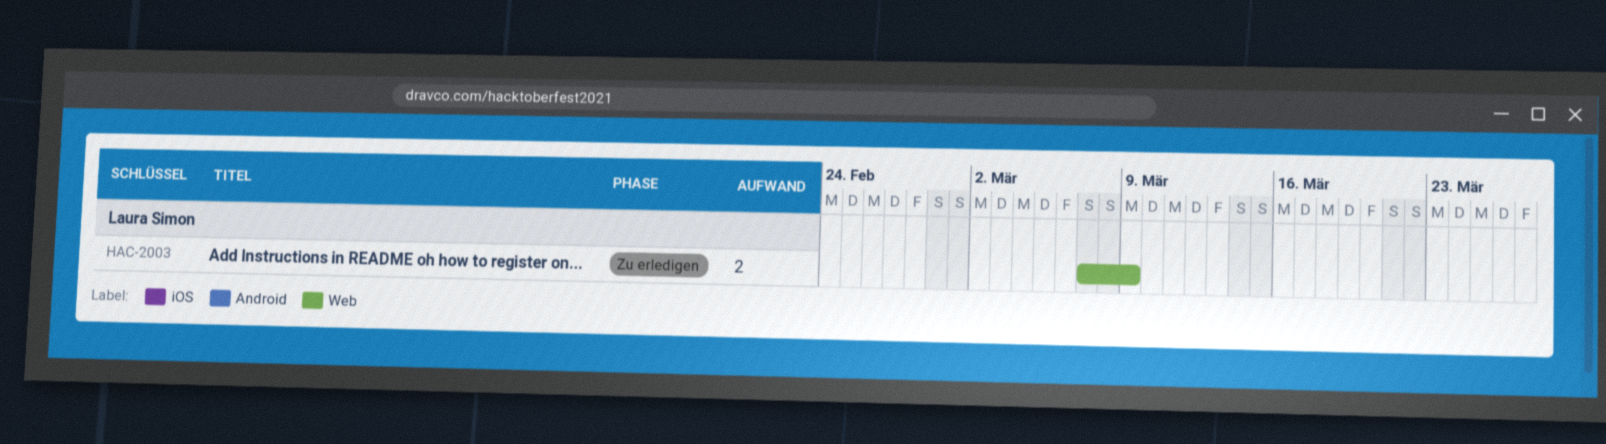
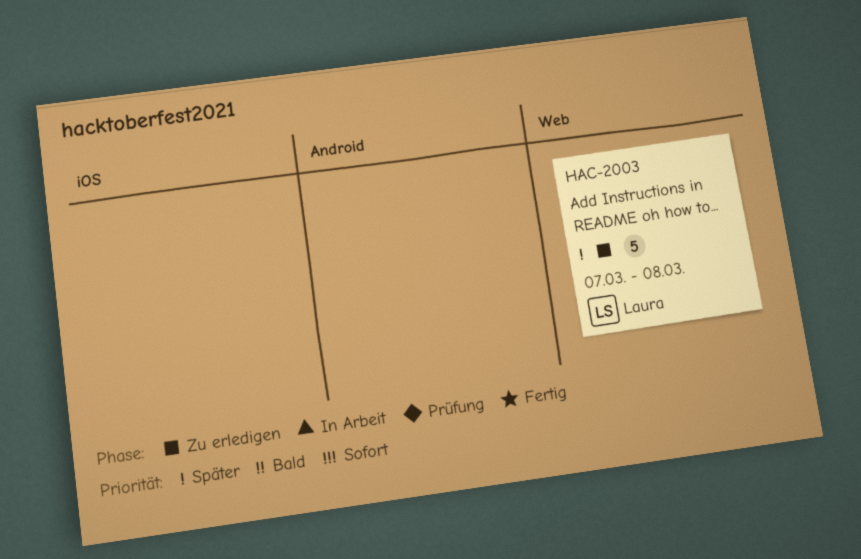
HAC-2003, estimate: 2 -> 5
HAC-2003, due: Mar 9 -> Mar 8

